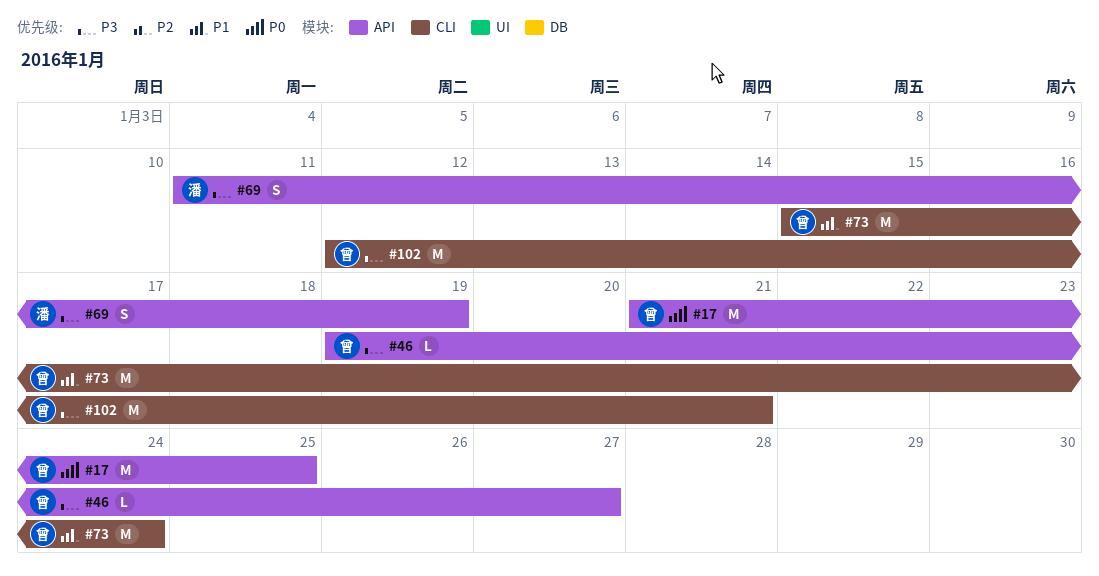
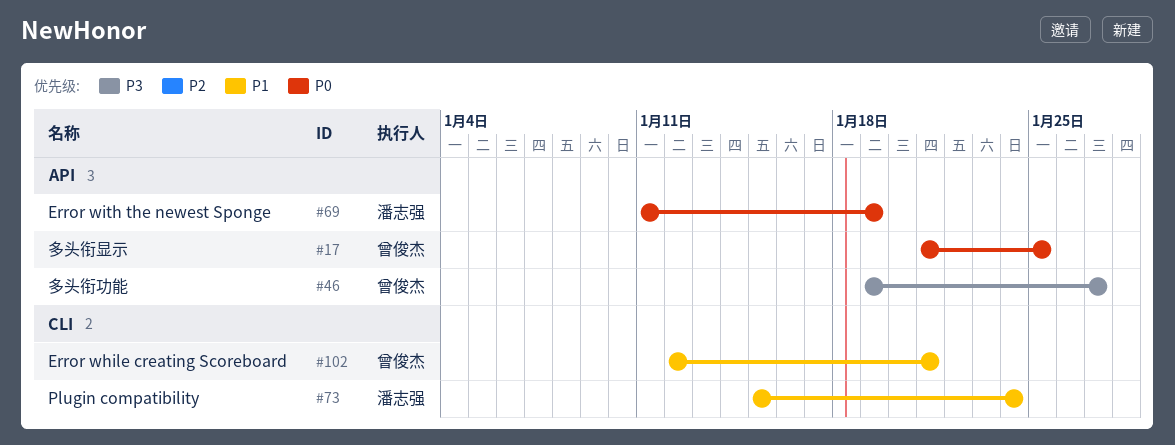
#69, priority: P3 -> P0
#73, owner: 曾俊杰 -> 潘志强
#102, priority: P3 -> P1

